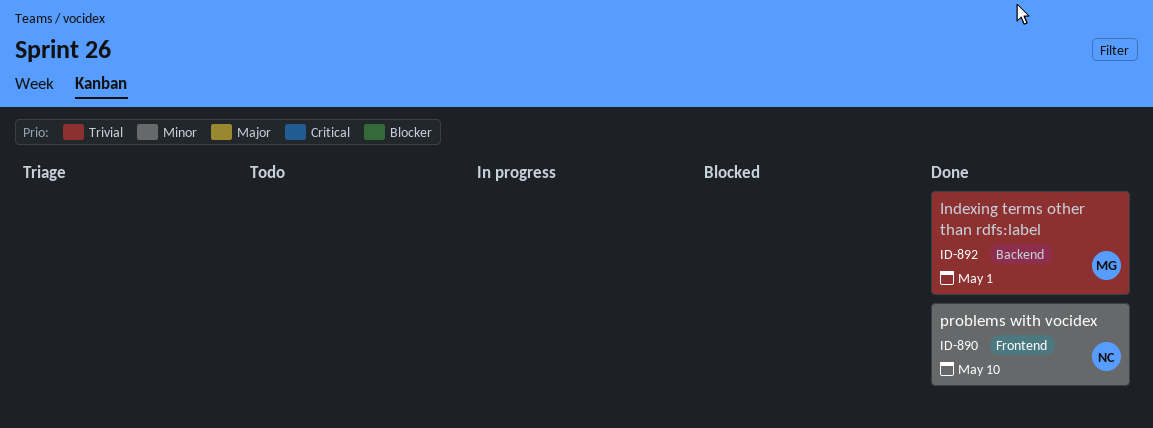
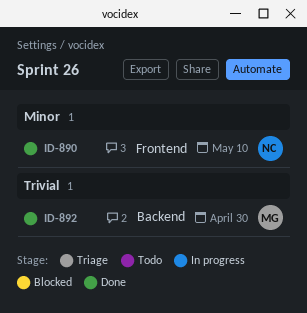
ID-892, due: May 1 -> Apr 30

